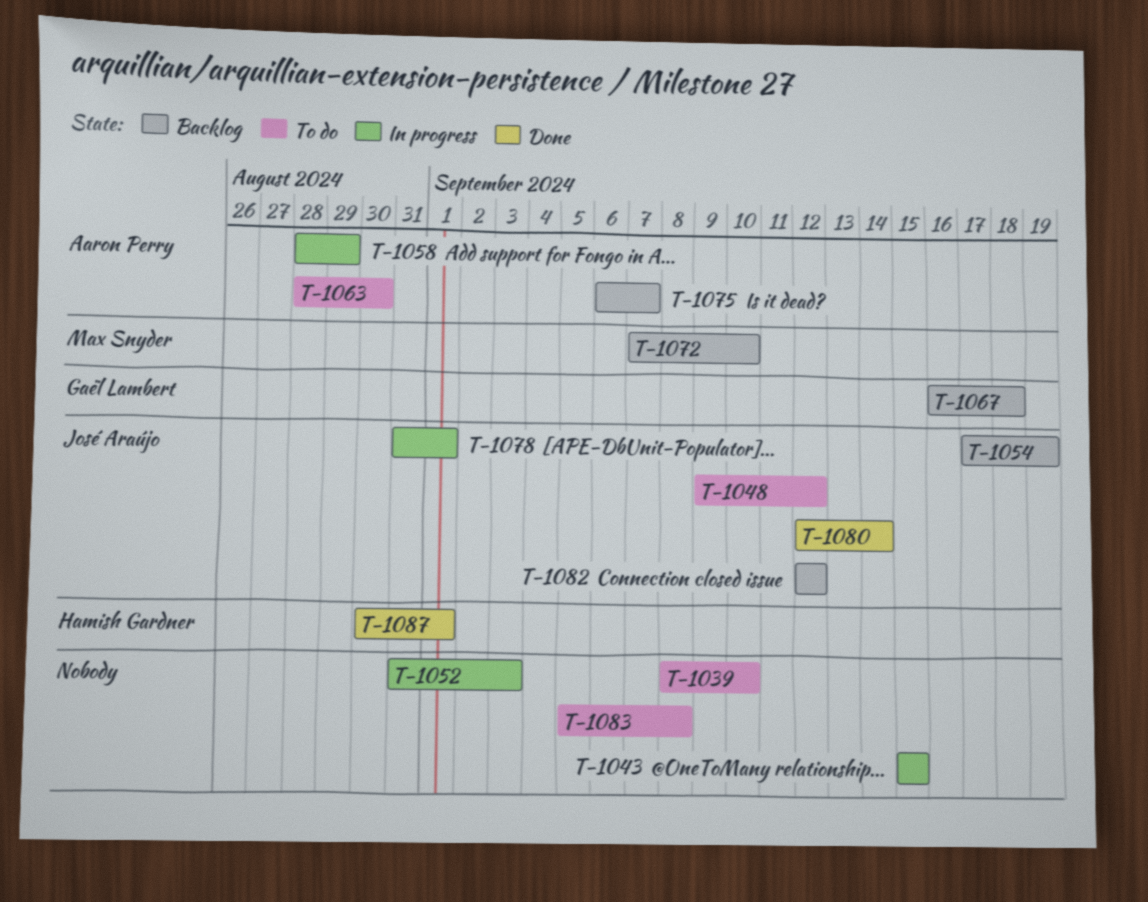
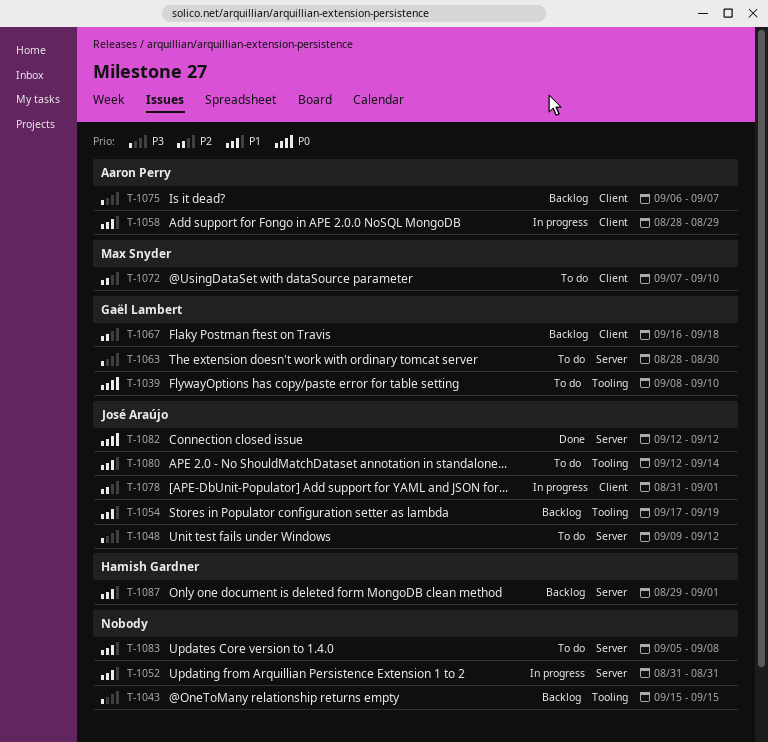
T-1039, owner: none -> Gaël Lambert
T-1043, status: In progress -> Backlog
T-1052, due: Sep 3 -> Aug 31
T-1063, owner: Aaron Perry -> Gaël Lambert
T-1072, status: Backlog -> To do
T-1080, status: Done -> To do
T-1082, status: Backlog -> Done
T-1087, status: Done -> Backlog
T-1087, start: Aug 30 -> Aug 29

